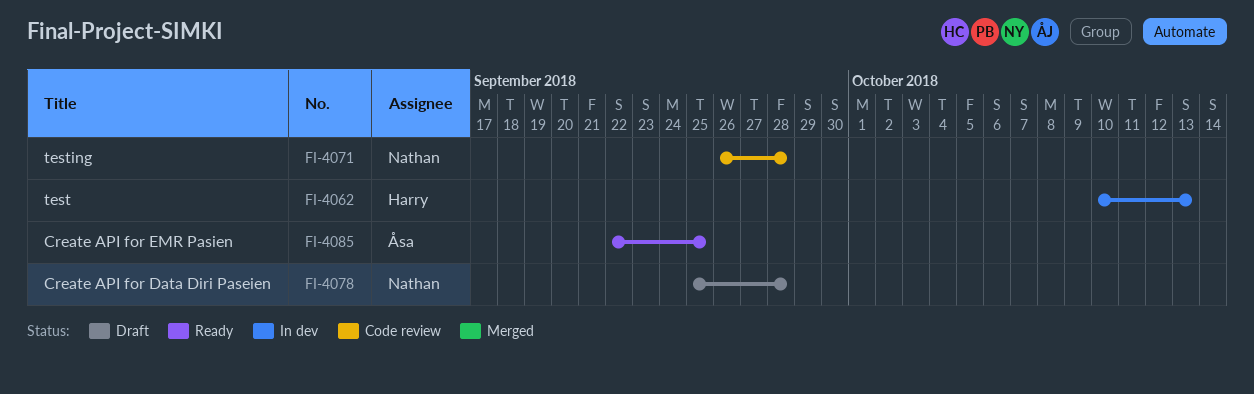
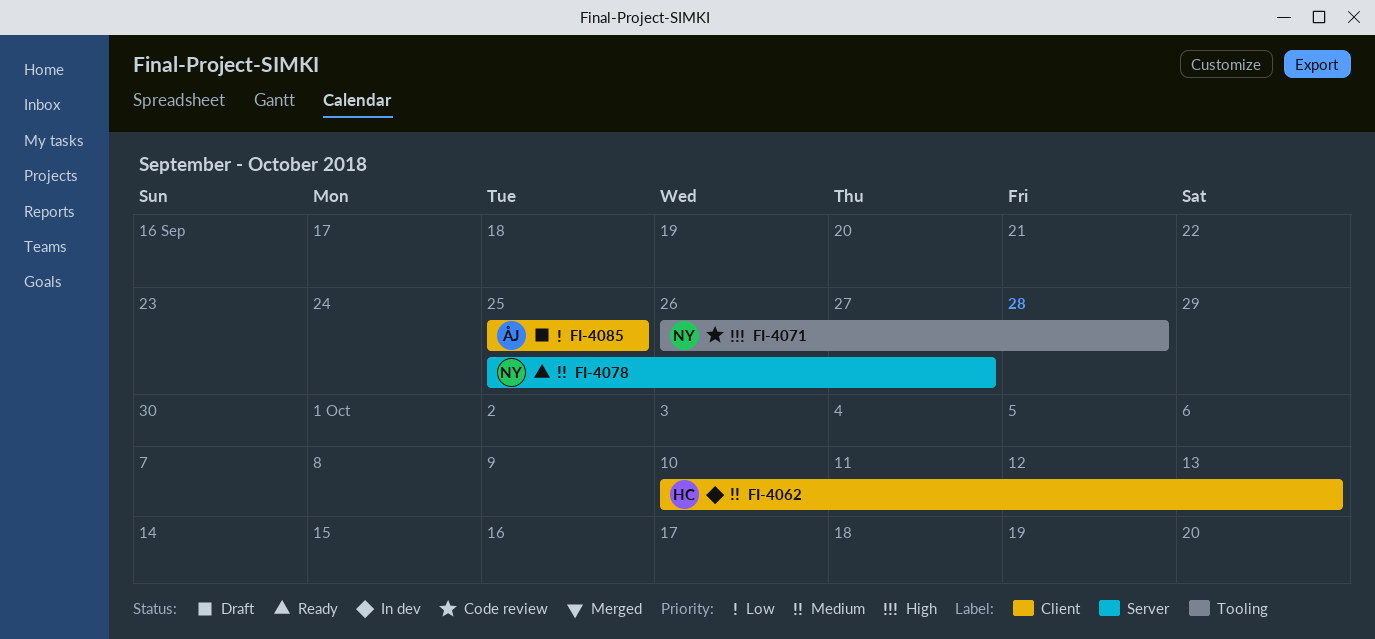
FI-4078, status: Draft -> Ready
FI-4078, due: Sep 28 -> Sep 27
FI-4085, status: Ready -> Draft
FI-4085, start: Sep 22 -> Sep 25

